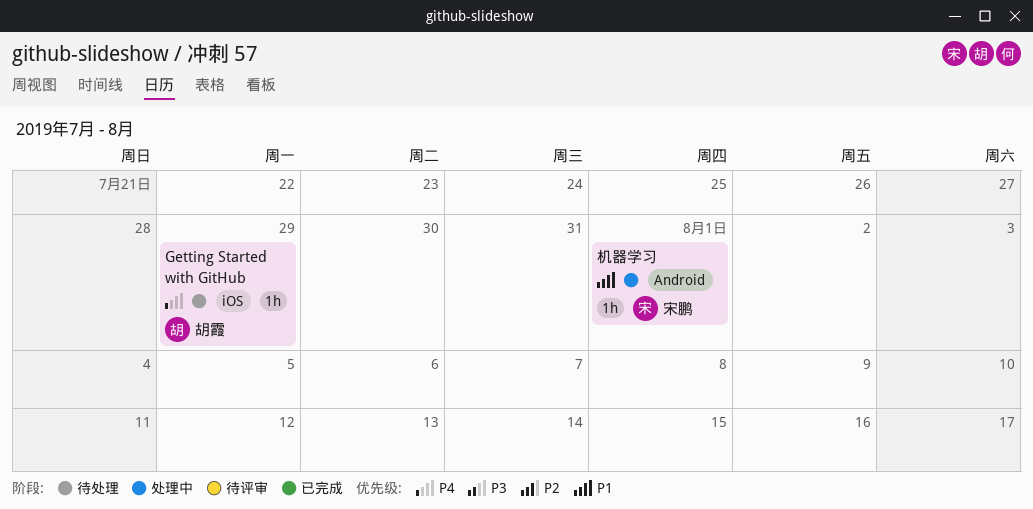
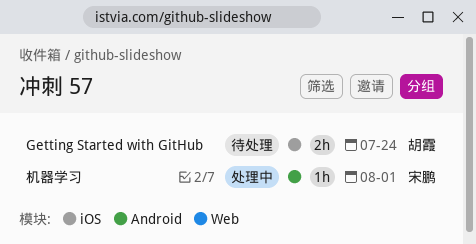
Getting Started with GitHub, estimate: 1h -> 2h
Getting Started with GitHub, due: Jul 29 -> Jul 24

